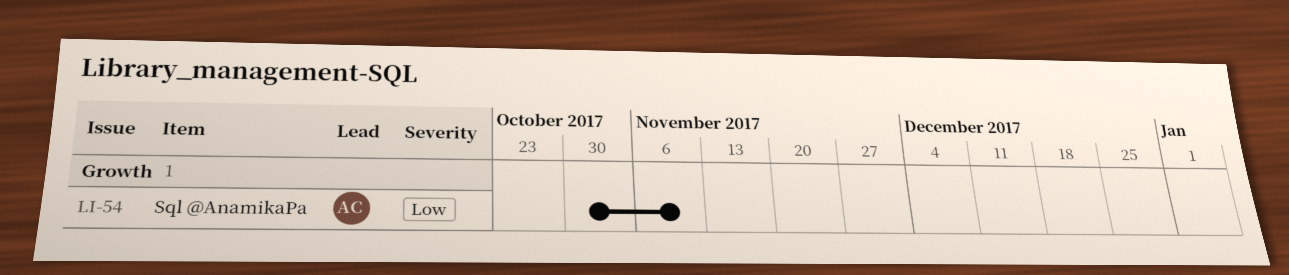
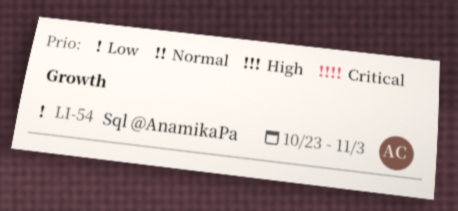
LI-54, start: Oct 30 -> Oct 23
LI-54, due: Nov 10 -> Nov 3

